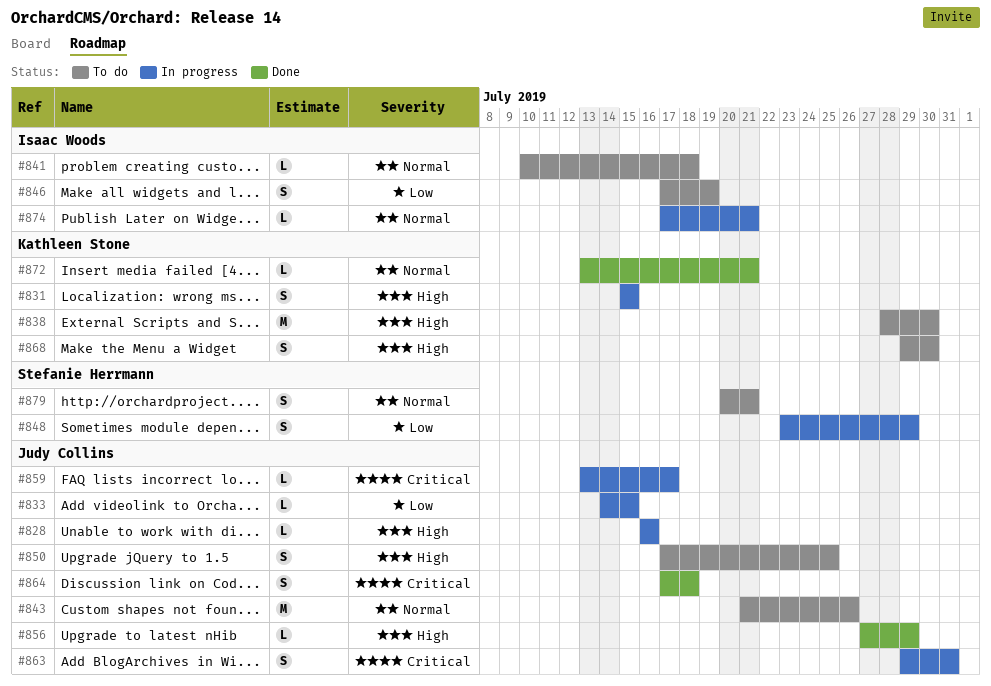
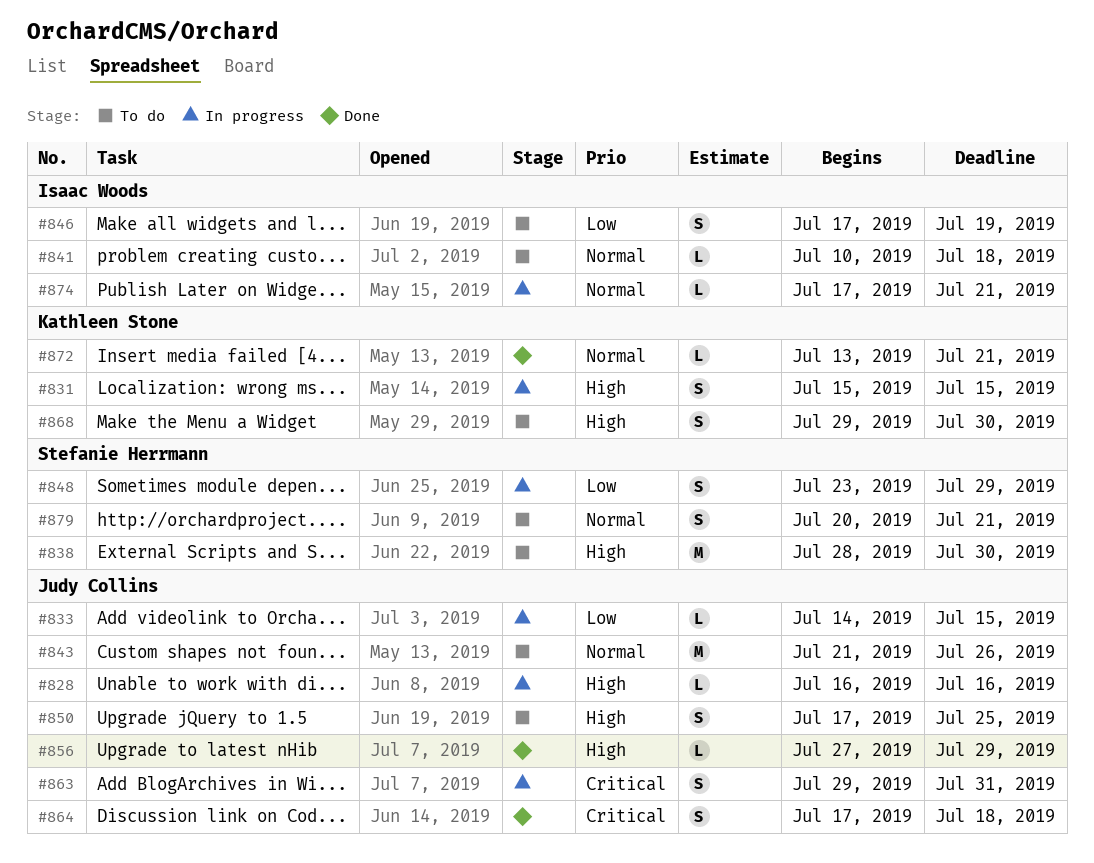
#838, owner: Kathleen Stone -> Stefanie Herrmann
#859: present -> none

